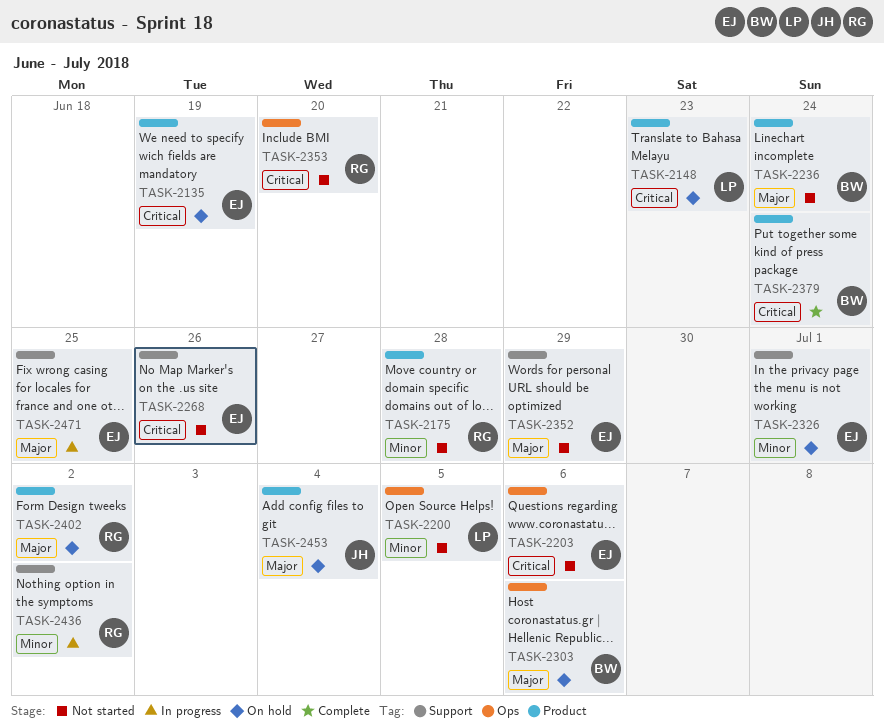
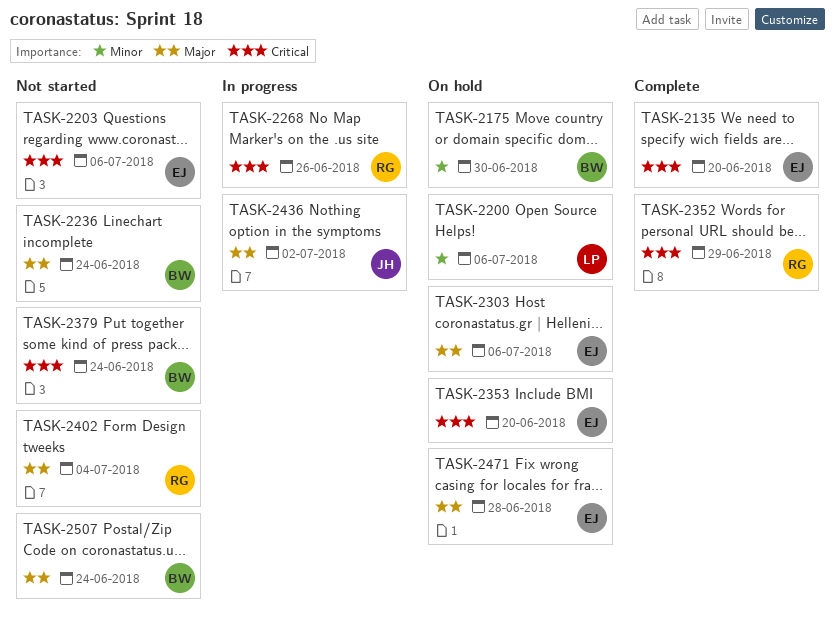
TASK-2135, status: On hold -> Complete
TASK-2135, due: Jun 19 -> Jun 20
TASK-2148: present -> none
TASK-2175, status: Not started -> On hold
TASK-2175, owner: RG -> BW
TASK-2175, due: Jun 28 -> Jun 30
TASK-2200, status: Not started -> On hold
TASK-2200, due: Jul 5 -> Jul 6
TASK-2268, status: Not started -> In progress
TASK-2268, owner: EJ -> RG
TASK-2303, owner: BW -> EJ
TASK-2326: present -> none
TASK-2352, status: Not started -> Complete
TASK-2352, owner: EJ -> RG
TASK-2352, priority: Major -> Critical
TASK-2353, status: Not started -> On hold
TASK-2353, owner: RG -> EJ
TASK-2379, status: Complete -> Not started
TASK-2402, status: On hold -> Not started
TASK-2402, due: Jul 2 -> Jul 4
TASK-2436, owner: RG -> JH
TASK-2436, priority: Minor -> Major
TASK-2453: present -> none
TASK-2471, status: In progress -> On hold
TASK-2471, due: Jun 25 -> Jun 28
TASK-2507: none -> present

